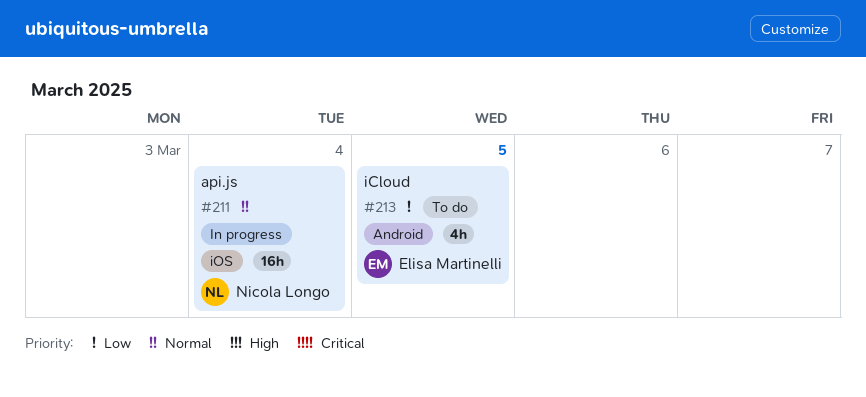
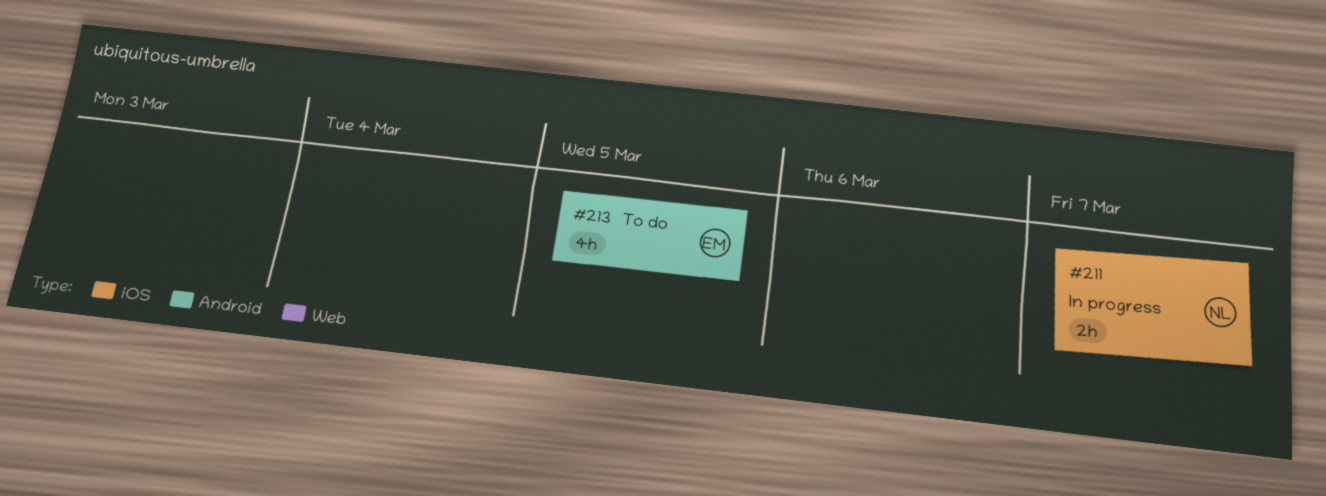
#211, estimate: 16h -> 2h
#211, due: Mar 4 -> Mar 7

